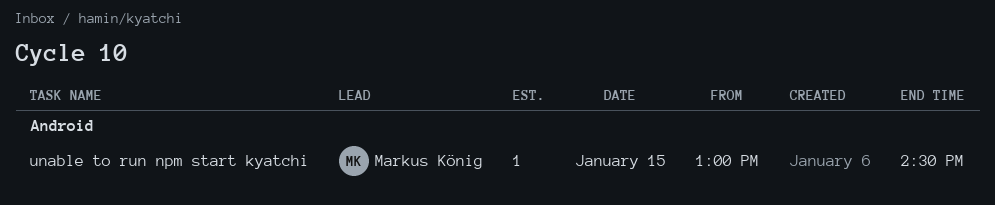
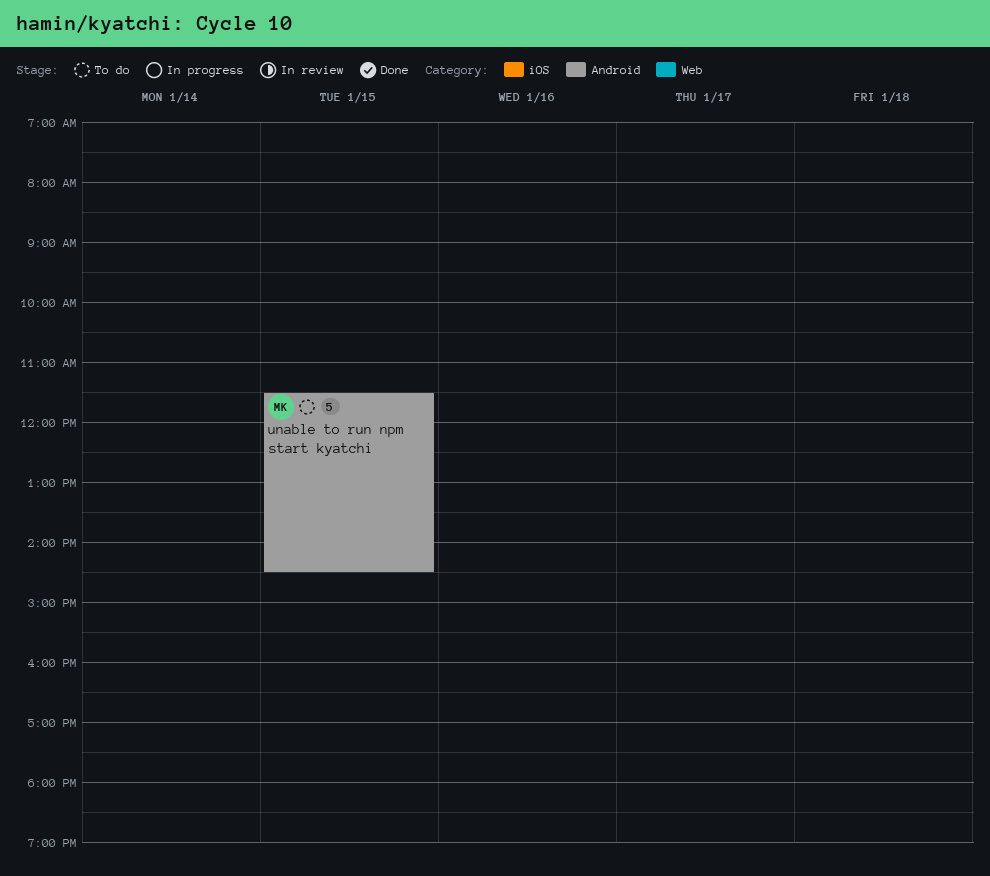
unable to run npm start kyatchi, estimate: 1 -> 5
unable to run npm start kyatchi, begins: 13:00 -> 11:30

